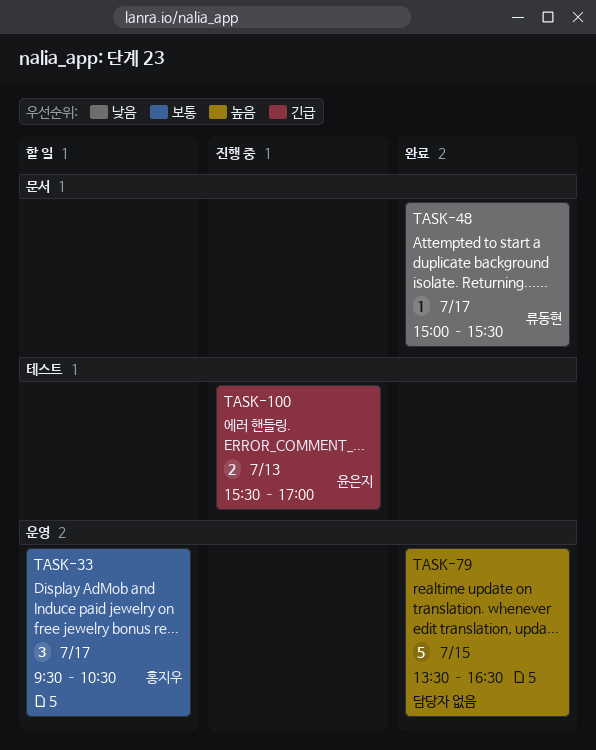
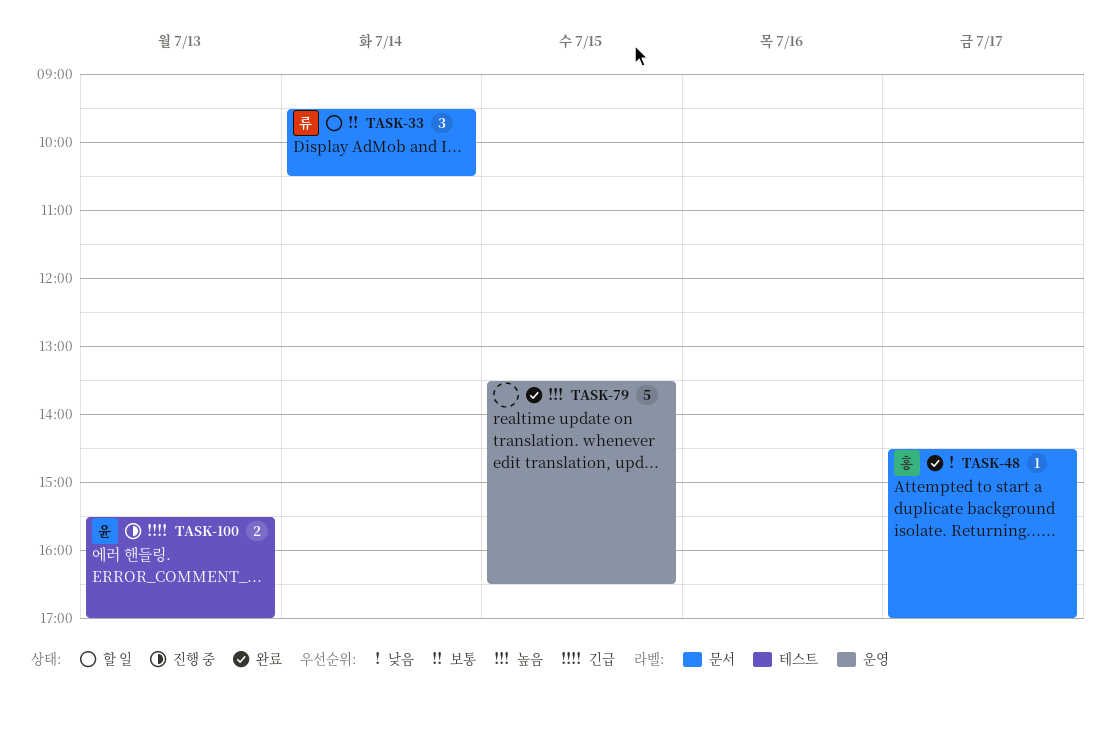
TASK-33, owner: 홍지우 -> 류동현
TASK-33, label: 운영 -> 문서
TASK-33, day: Jul 17 -> Jul 14
TASK-48, owner: 류동현 -> 홍지우
TASK-48, begins: 15:00 -> 14:30
TASK-48, ends: 15:30 -> 17:00

